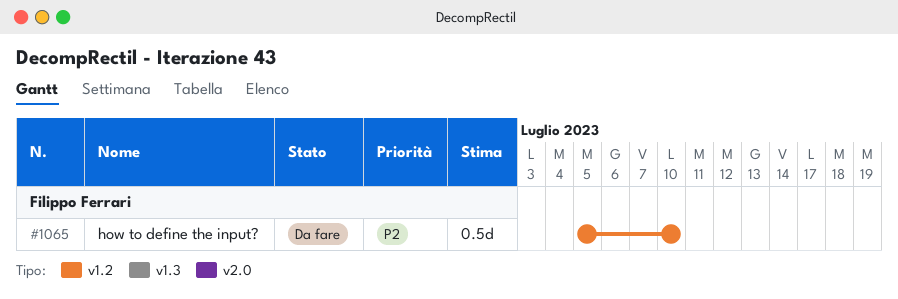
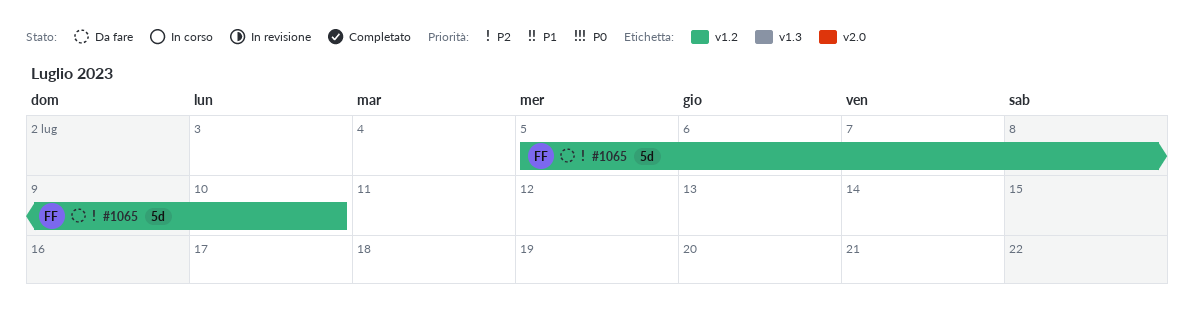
#1065, estimate: 0.5d -> 5d

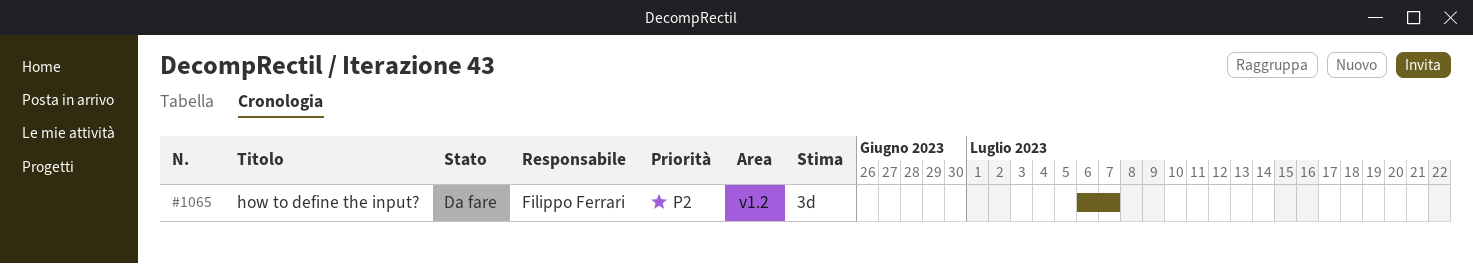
#1065, estimate: 5d -> 3d
#1065, start: Jul 5 -> Jul 6
#1065, due: Jul 10 -> Jul 7

